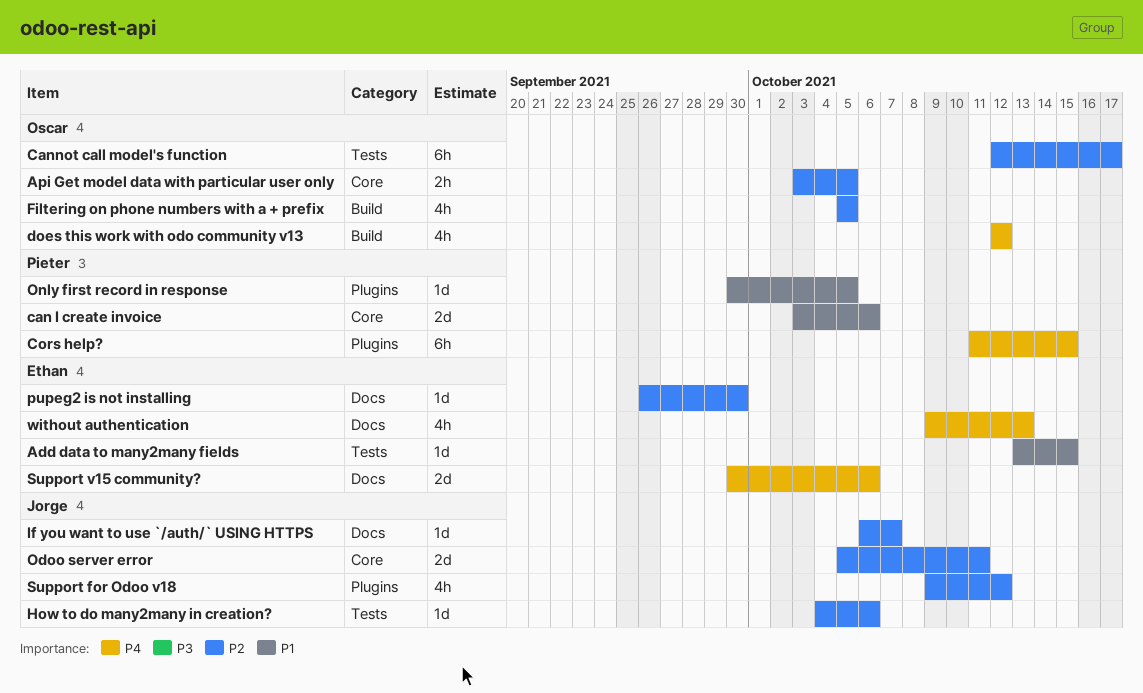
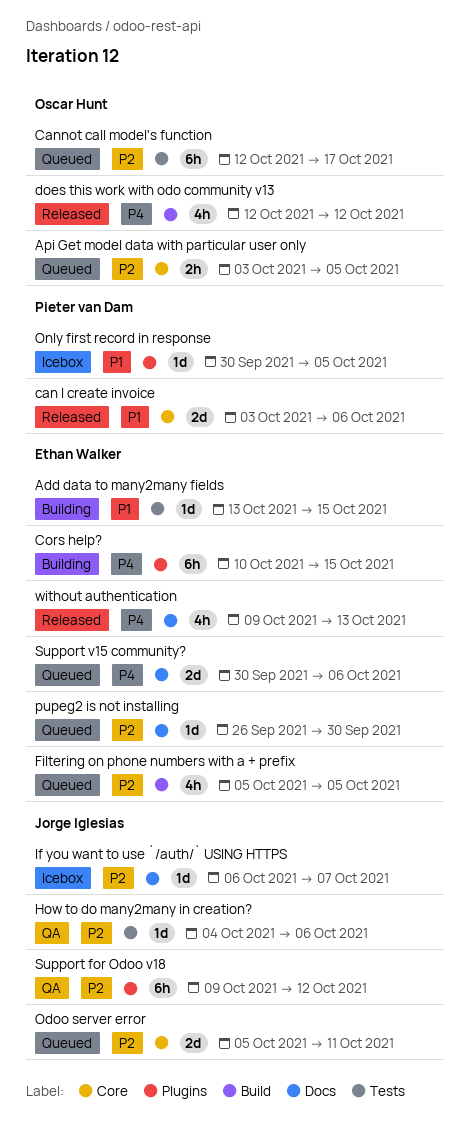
Cors help?, owner: Pieter van Dam -> Ethan Walker
Cors help?, start: Oct 11 -> Oct 10
Filtering on phone numbers with a + prefix, owner: Oscar Hunt -> Ethan Walker
Support for Odoo v18, estimate: 4h -> 6h

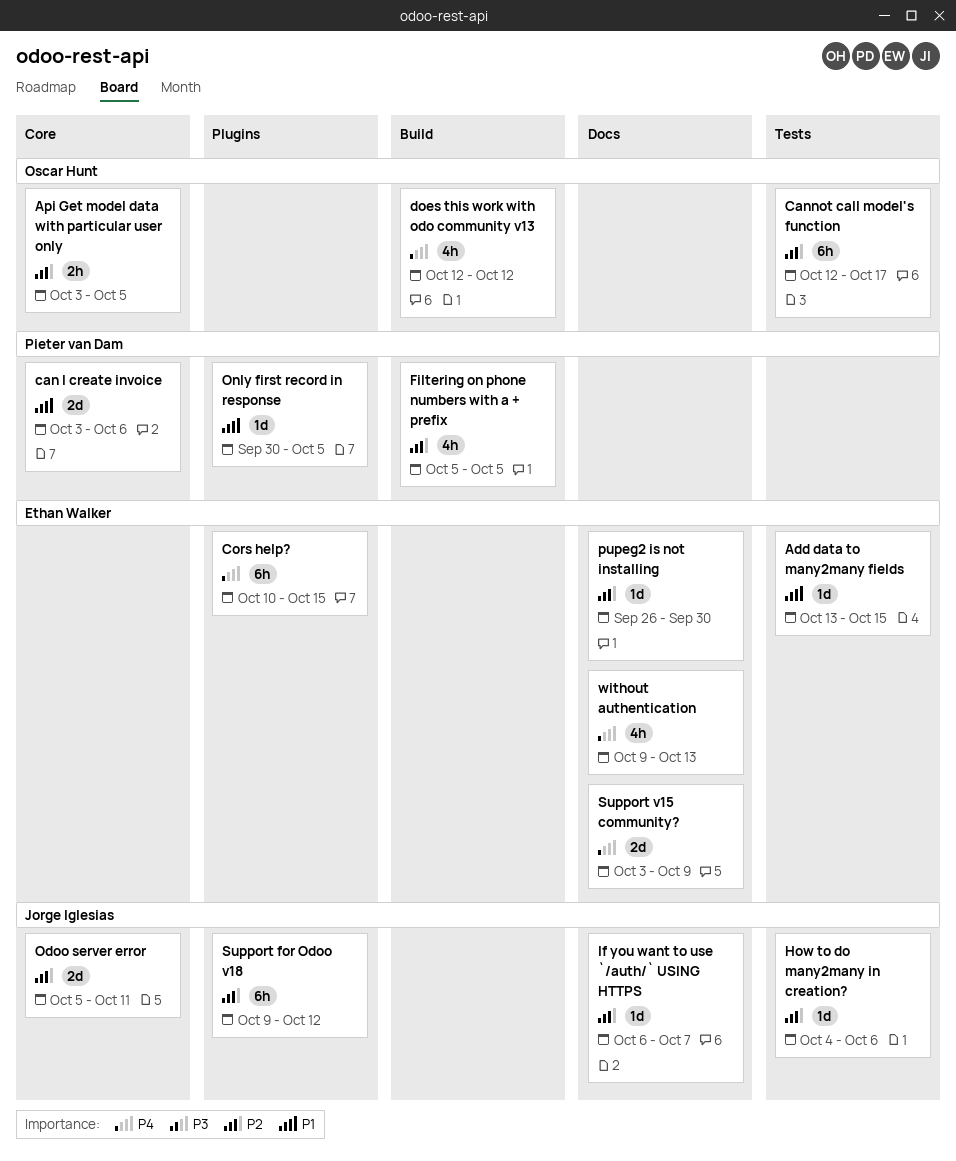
Filtering on phone numbers with a + prefix, owner: Ethan Walker -> Pieter van Dam
Support v15 community?, start: Sep 30 -> Oct 3
Support v15 community?, due: Oct 6 -> Oct 9

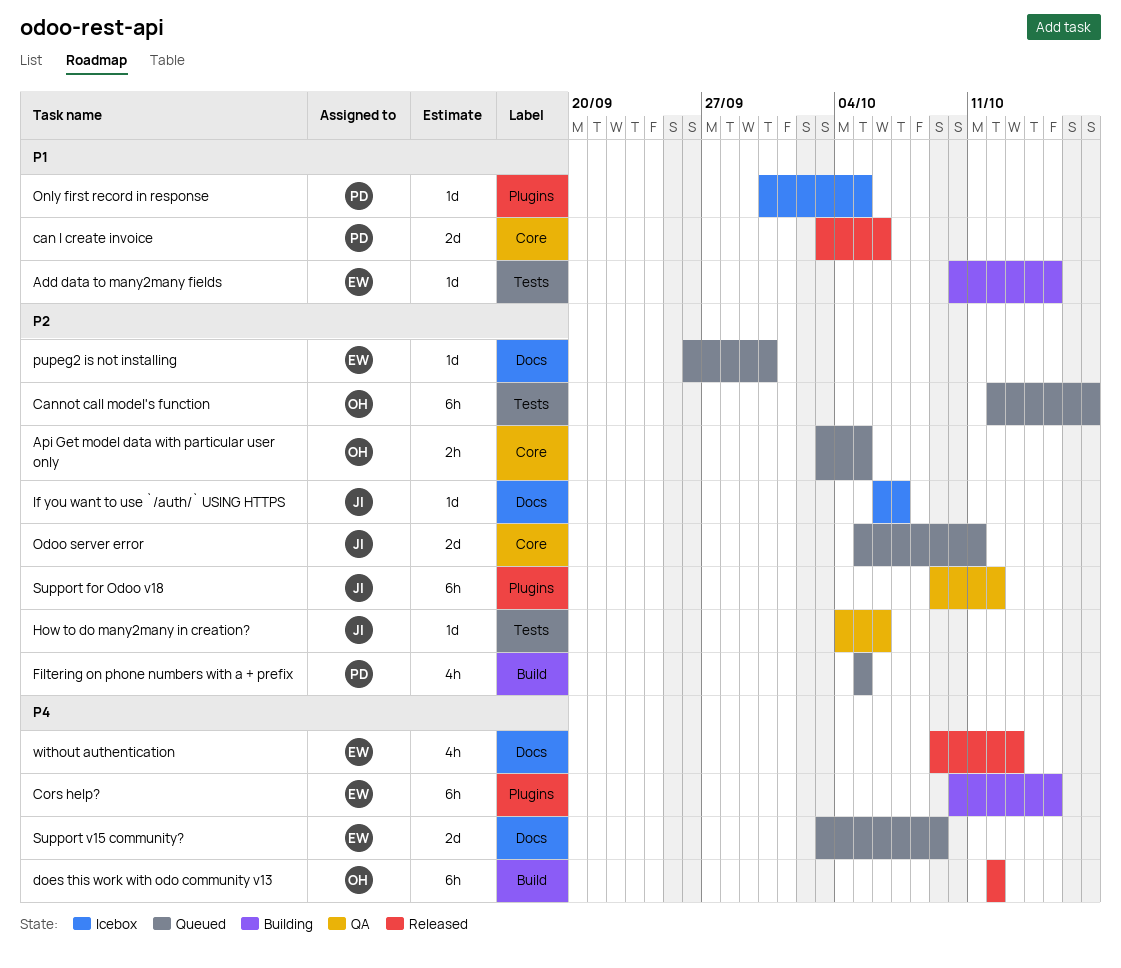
Add data to many2many fields, start: Oct 13 -> Oct 10
does this work with odo community v13, estimate: 4h -> 6h

